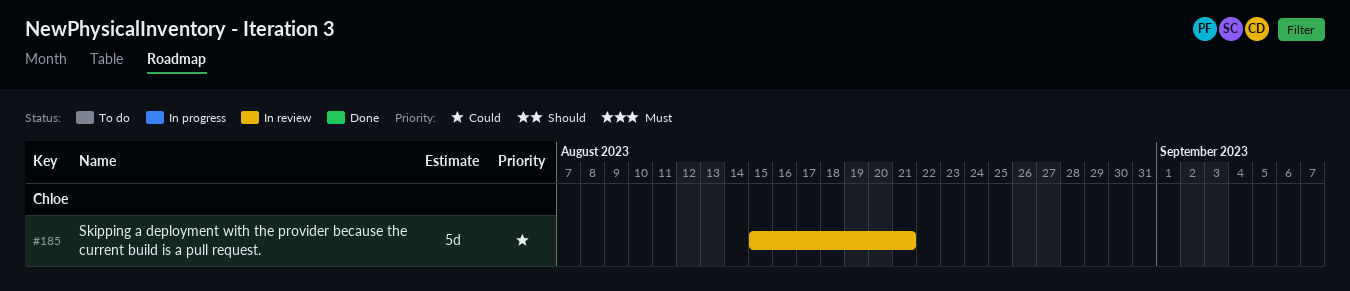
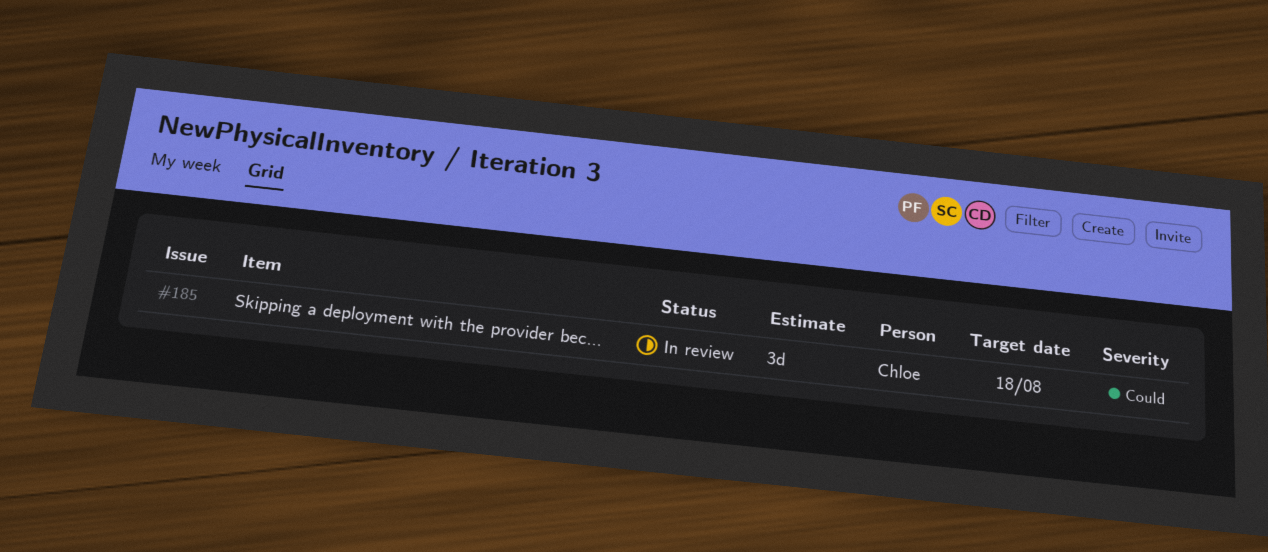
#185, estimate: 5d -> 3d
#185, due: Aug 21 -> Aug 18

